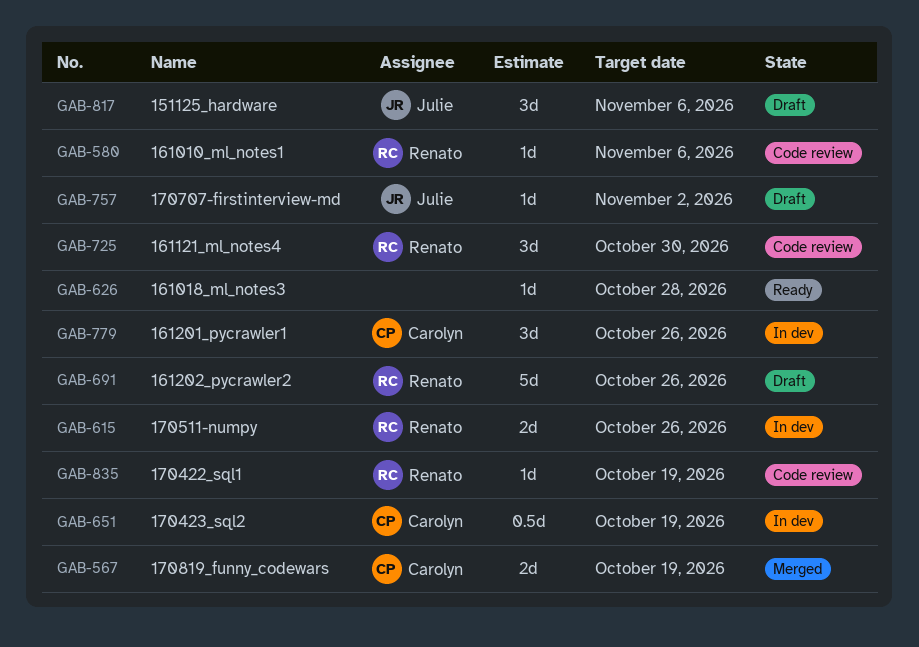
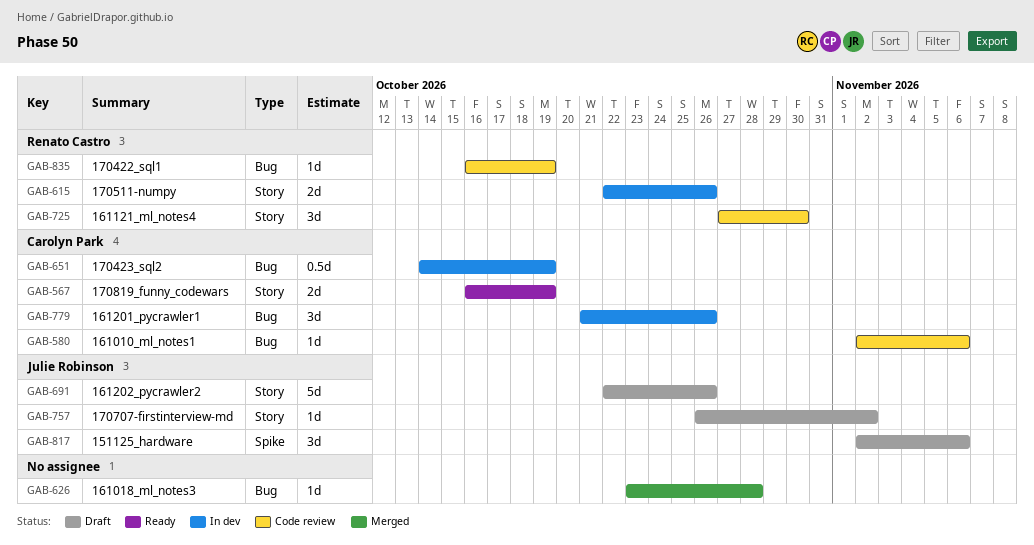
GAB-567, status: Merged -> Ready
GAB-580, owner: Renato Castro -> Carolyn Park
GAB-626, status: Ready -> Merged
GAB-691, owner: Renato Castro -> Julie Robinson

